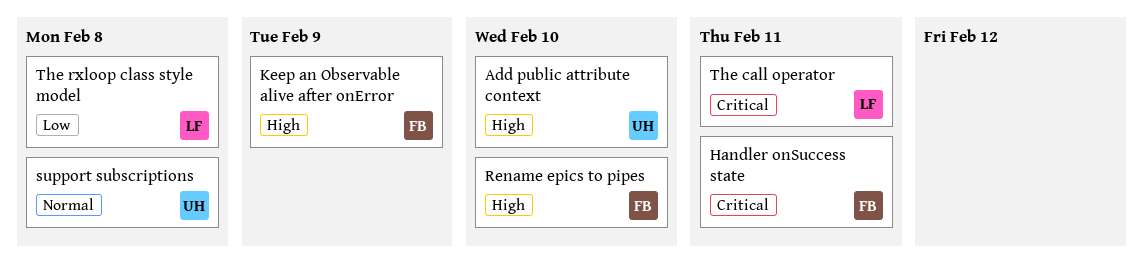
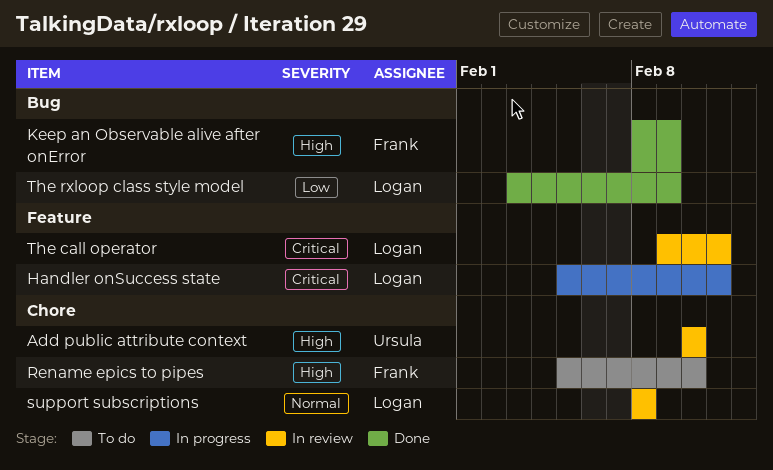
Handler onSuccess state, owner: Frank -> Logan
support subscriptions, owner: Ursula -> Logan
The rxloop class style model, due: Feb 8 -> Feb 9

